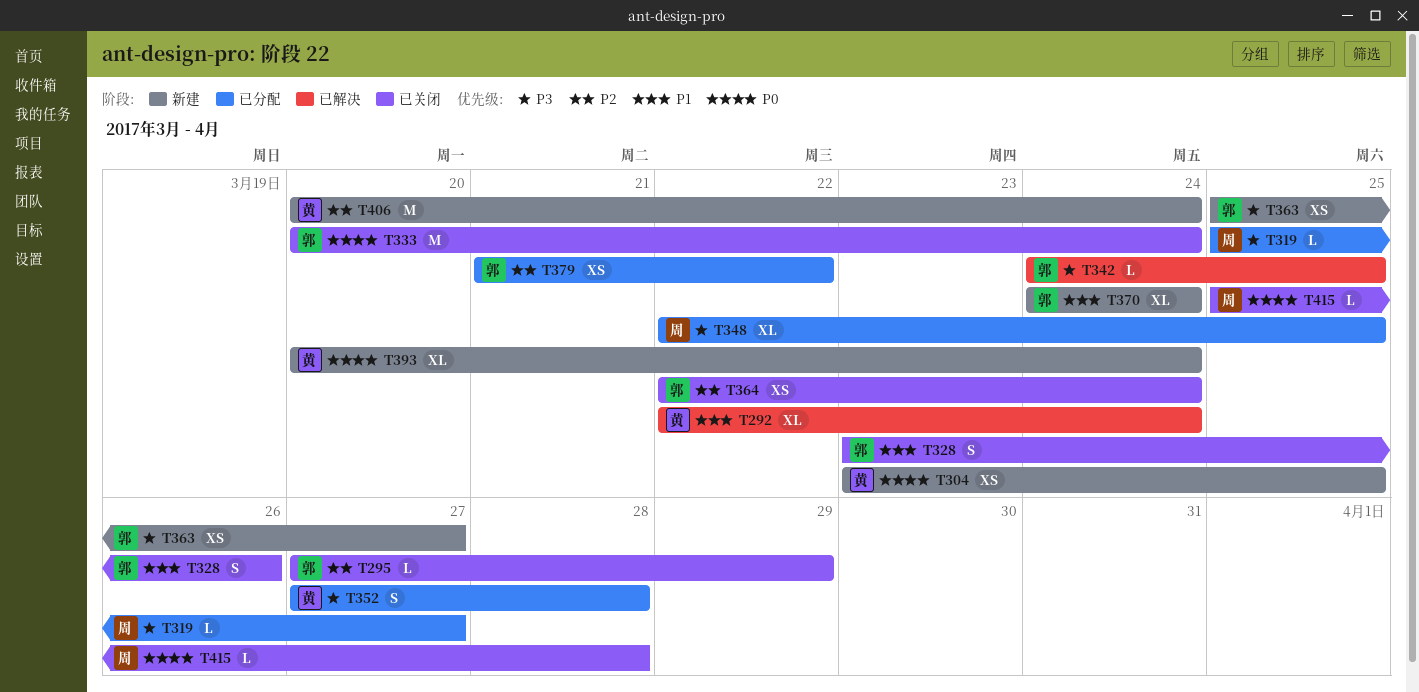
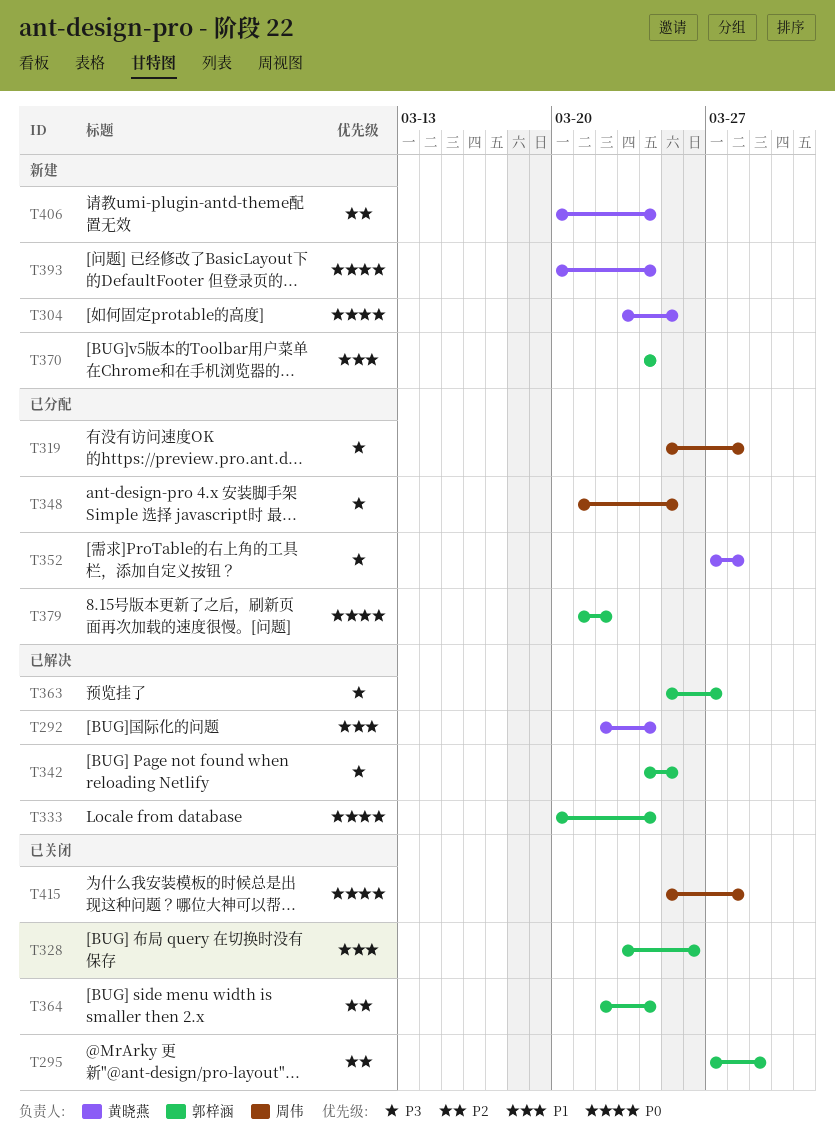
T319, due: Mar 27 -> Mar 28
T333, status: 已关闭 -> 已解决
T348, start: Mar 22 -> Mar 21
T363, status: 新建 -> 已解决
T379, priority: P2 -> P0

